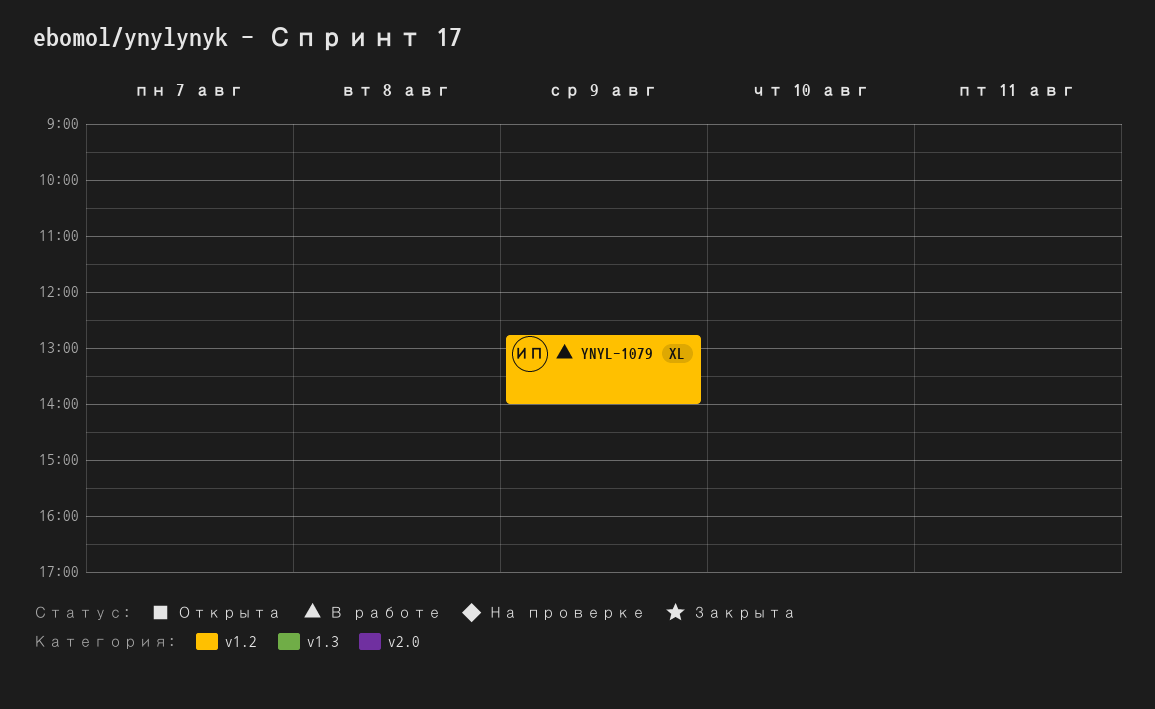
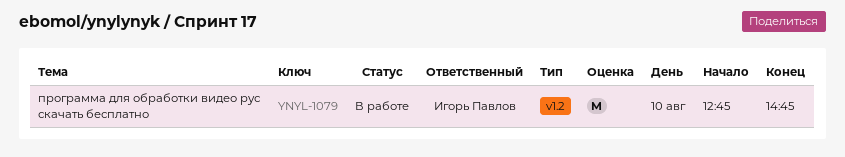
YNYL-1079, estimate: XL -> M
YNYL-1079, day: Aug 9 -> Aug 10
YNYL-1079, ends: 14:00 -> 14:45

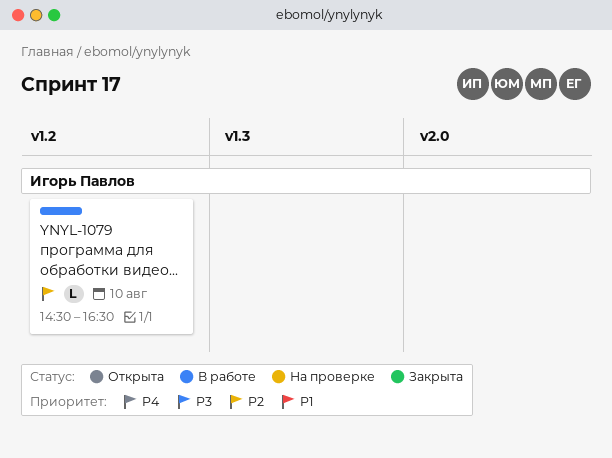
YNYL-1079, estimate: M -> L
YNYL-1079, begins: 12:45 -> 14:30
YNYL-1079, ends: 14:45 -> 16:30

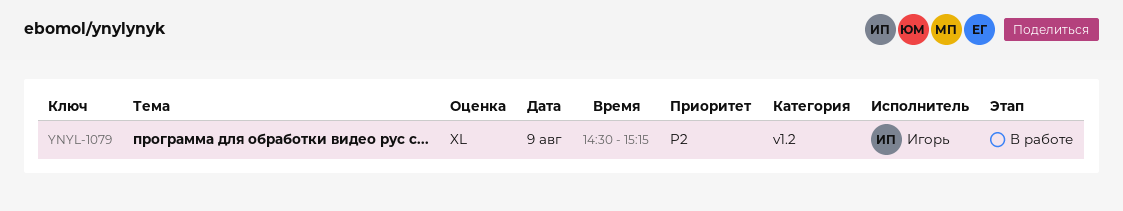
YNYL-1079, estimate: L -> XL
YNYL-1079, day: Aug 10 -> Aug 9
YNYL-1079, ends: 16:30 -> 15:15

